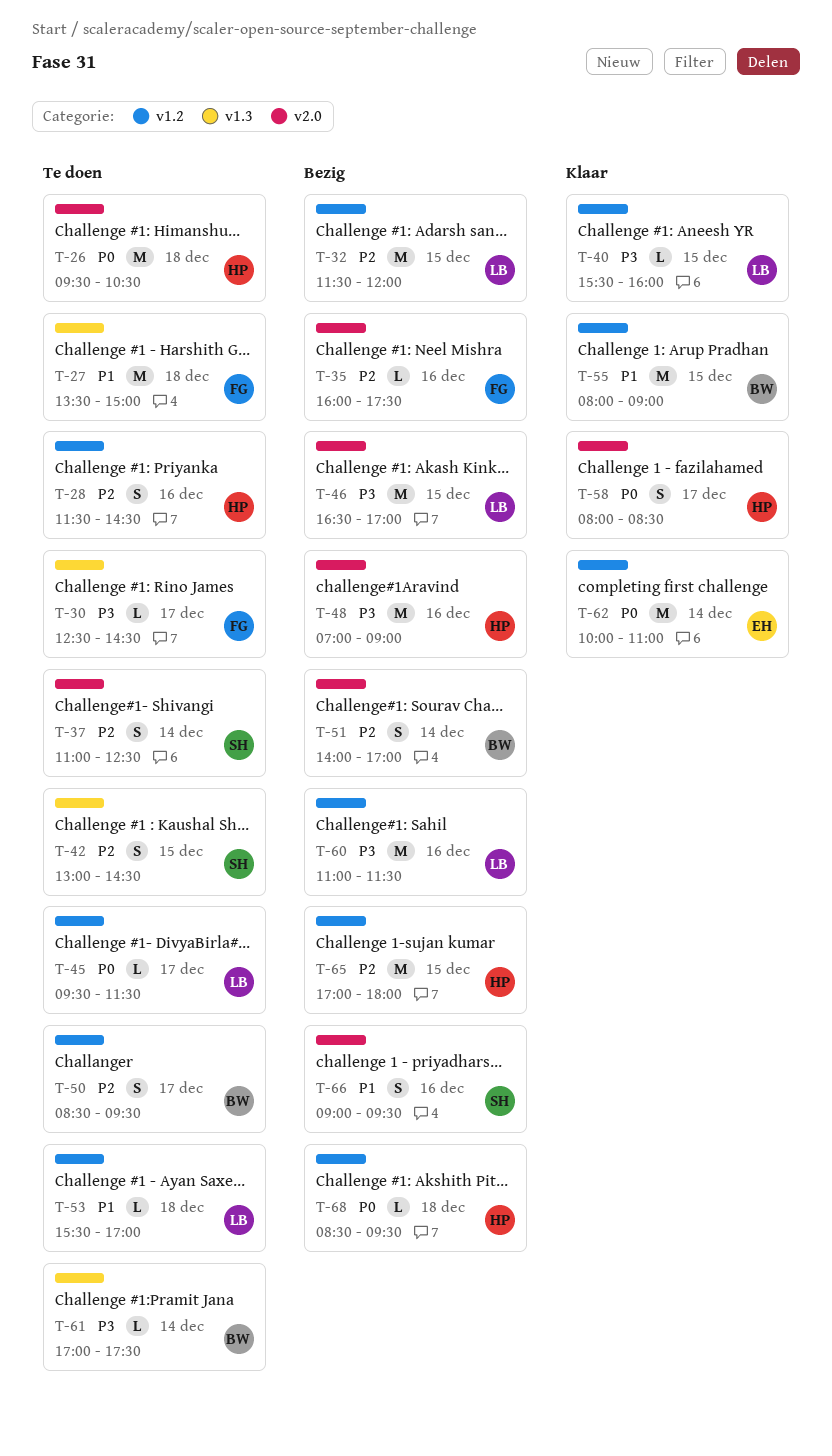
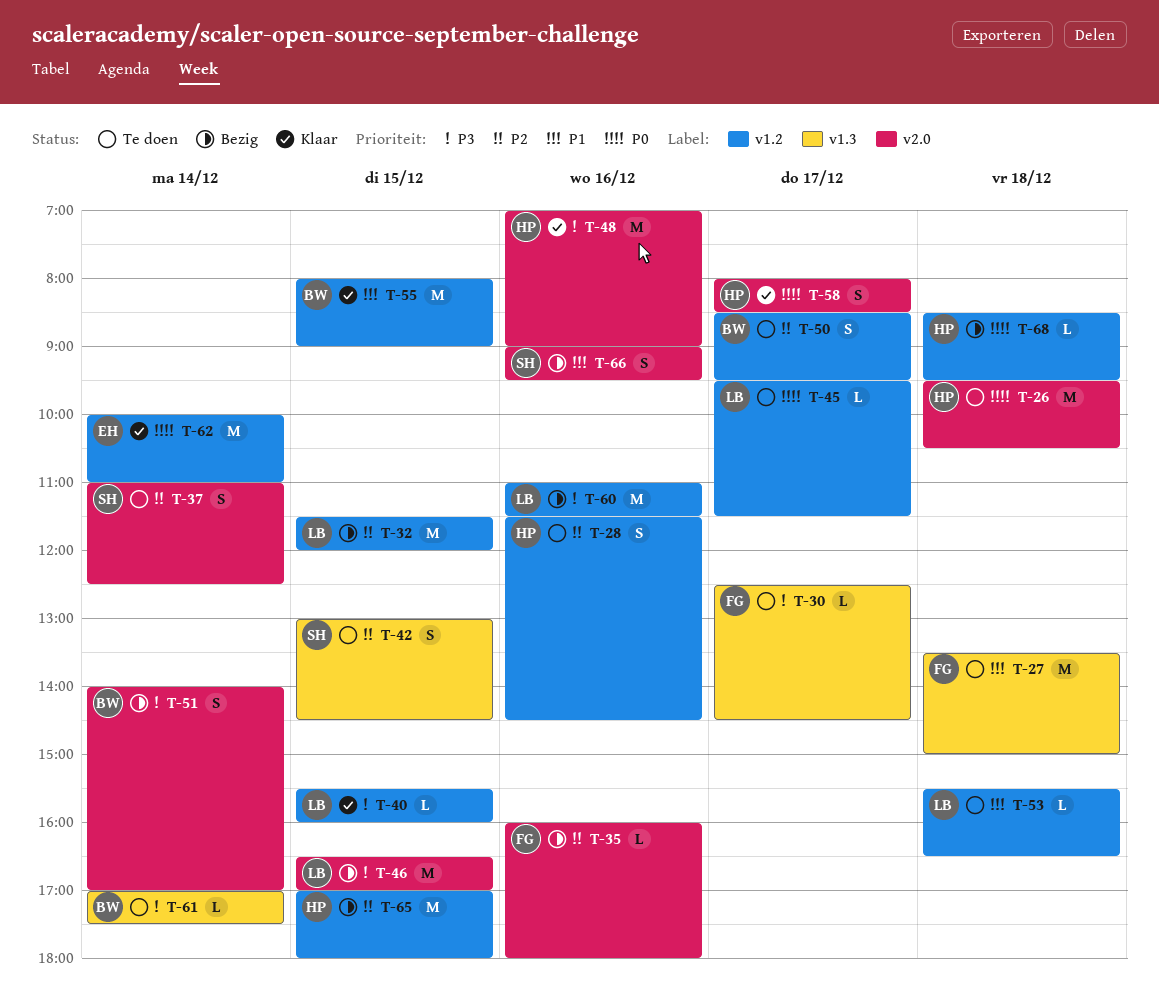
T-35, ends: 17:30 -> 18:00
T-48, status: Bezig -> Klaar
T-51, priority: P2 -> P3
T-53, ends: 17:00 -> 16:30

